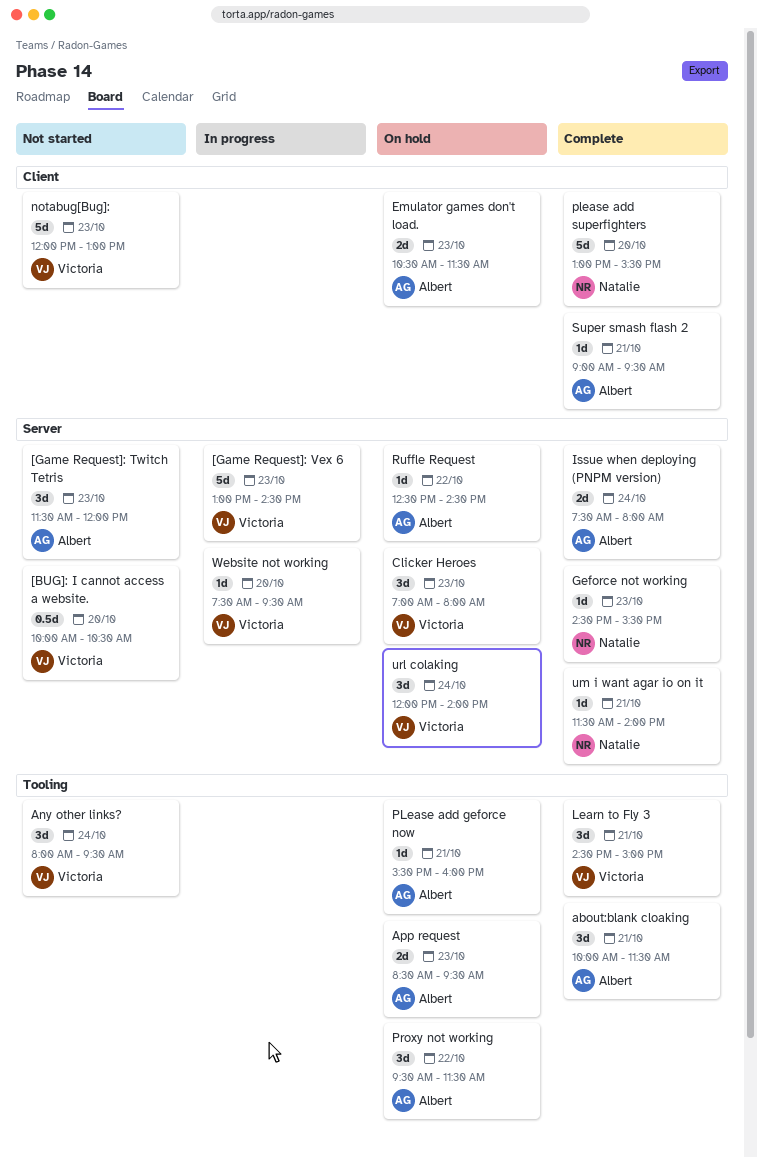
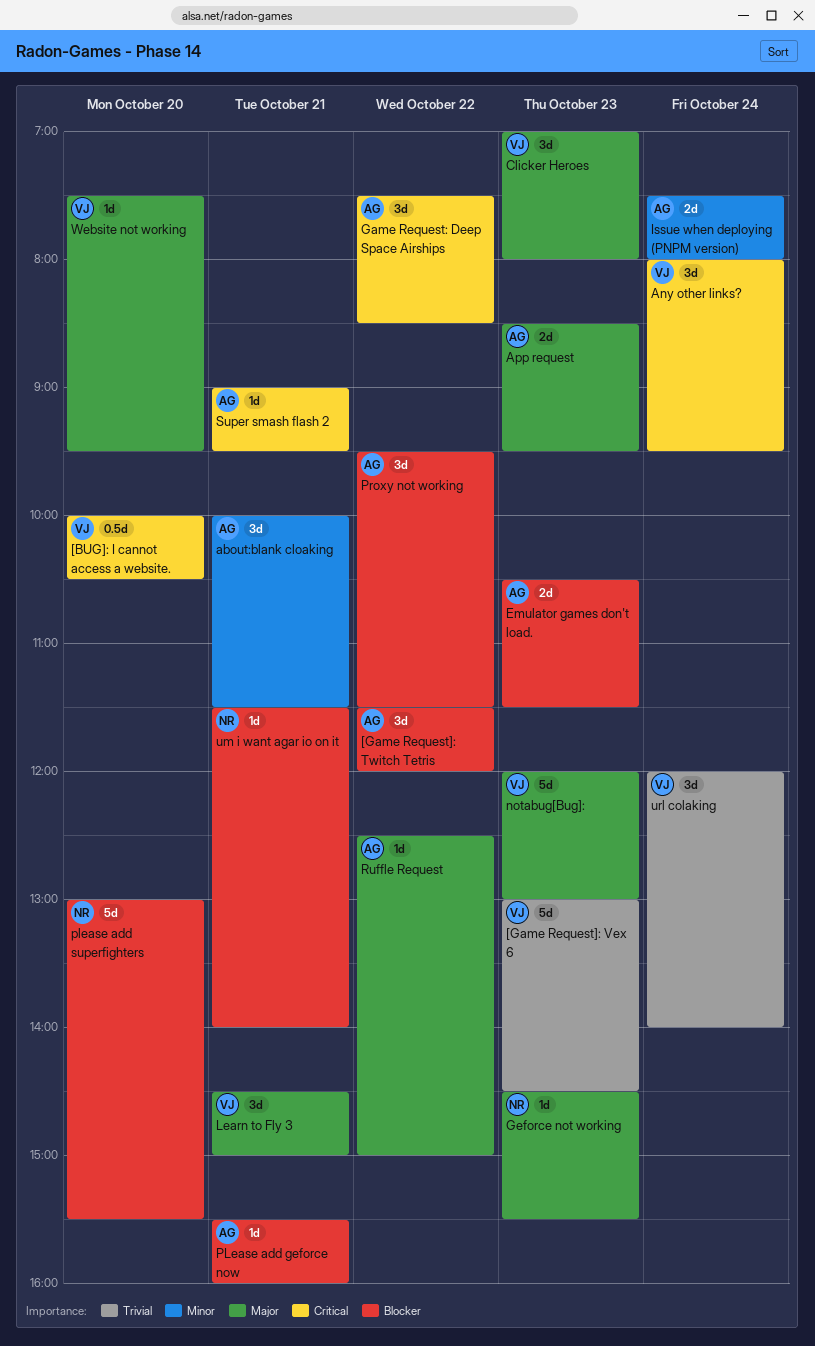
[Game Request]: Twitch Tetris, day: Oct 23 -> Oct 22
Game Request: Deep Space Airships: none -> present
Ruffle Request, ends: 14:30 -> 15:00

